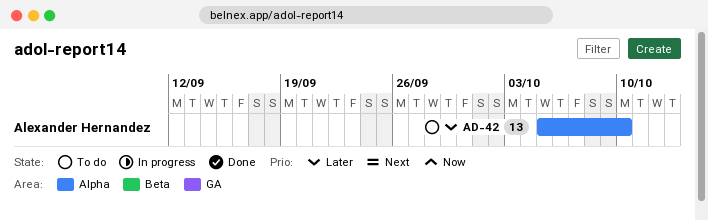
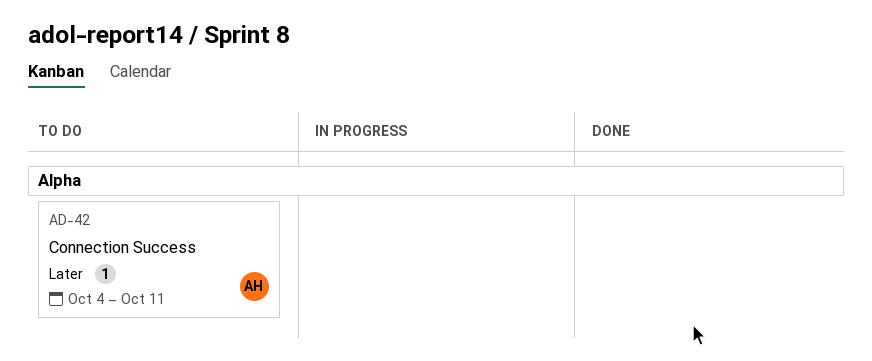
AD-42, estimate: 13 -> 1
AD-42, start: Oct 5 -> Oct 4
AD-42, due: Oct 10 -> Oct 11

